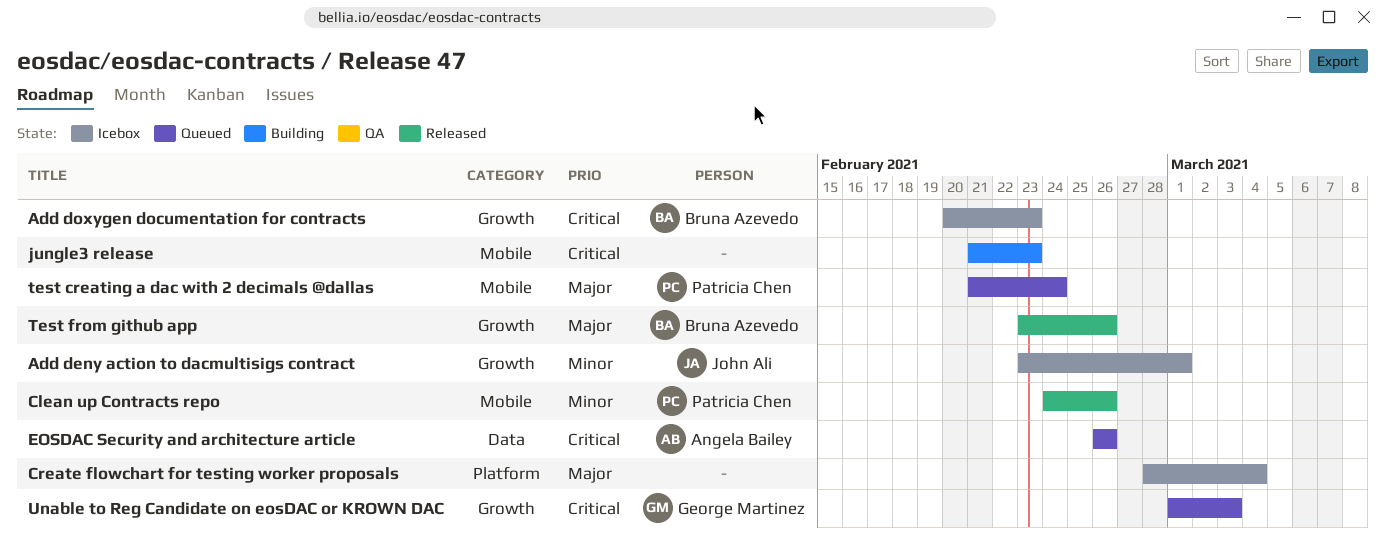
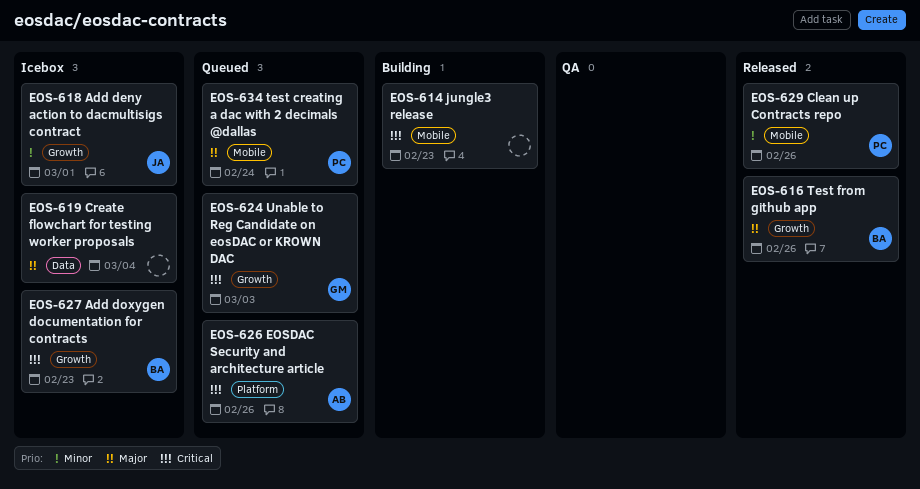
Create flowchart for testing worker proposals, label: Platform -> Data
EOSDAC Security and architecture article, label: Data -> Platform

